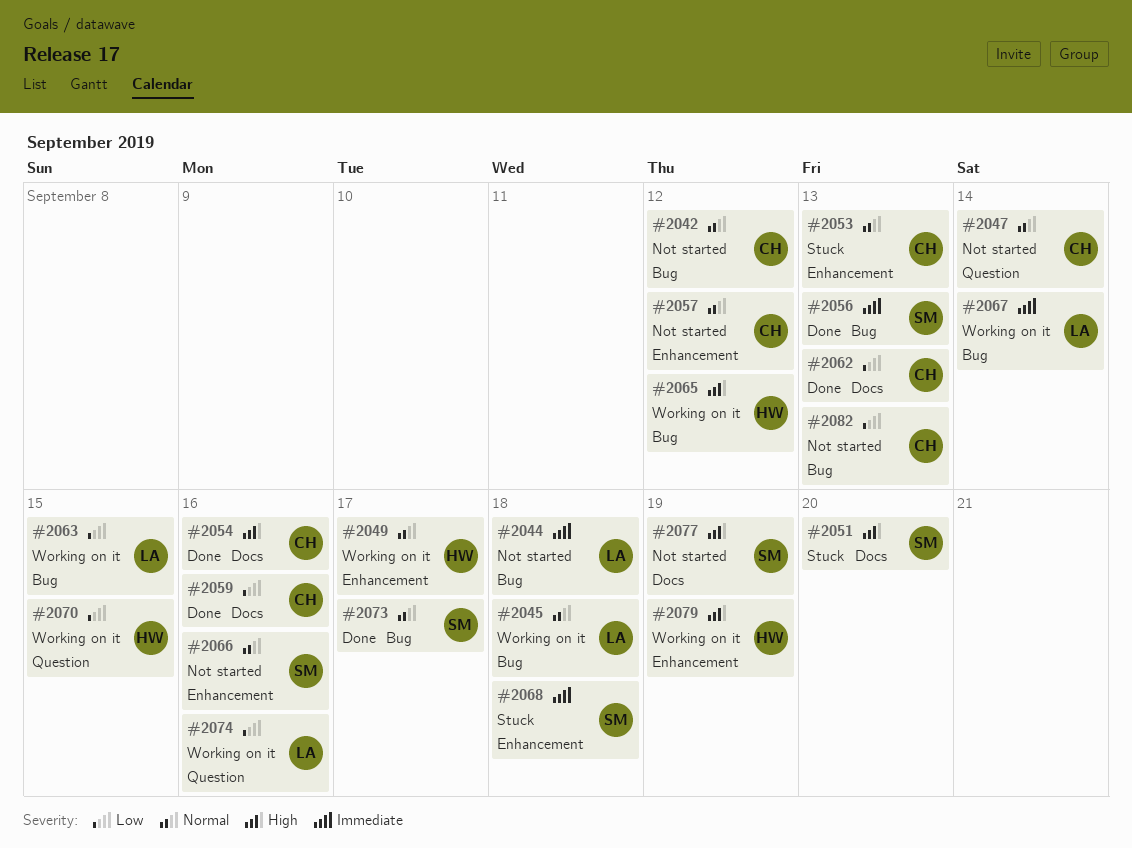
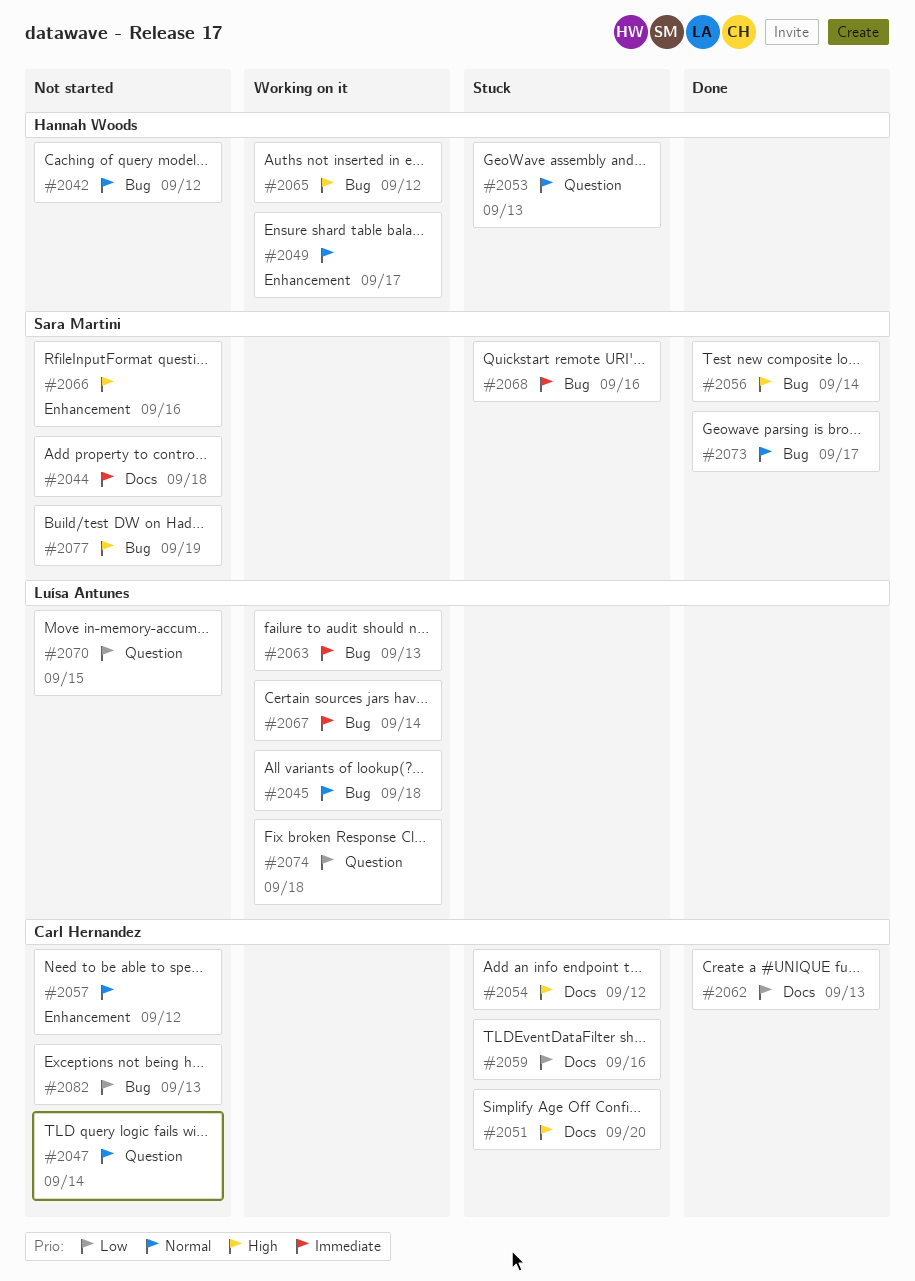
#2042, owner: Carl Hernandez -> Hannah Woods
#2044, owner: Luísa Antunes -> Sara Martini
#2044, label: Bug -> Docs
#2051, owner: Sara Martini -> Carl Hernandez
#2053, owner: Carl Hernandez -> Hannah Woods
#2053, label: Enhancement -> Question
#2054, status: Done -> Stuck
#2054, due: Sep 16 -> Sep 12
#2056, priority: Immediate -> High
#2056, due: Sep 13 -> Sep 14
#2059, status: Done -> Stuck
#2063, priority: Low -> Immediate
#2063, due: Sep 15 -> Sep 13
#2066, priority: Normal -> High
#2068, label: Enhancement -> Bug
#2068, due: Sep 18 -> Sep 16
#2070, status: Working on it -> Not started
#2070, owner: Hannah Woods -> Luísa Antunes
#2074, due: Sep 16 -> Sep 18
#2077, label: Docs -> Bug
#2079: present -> none

